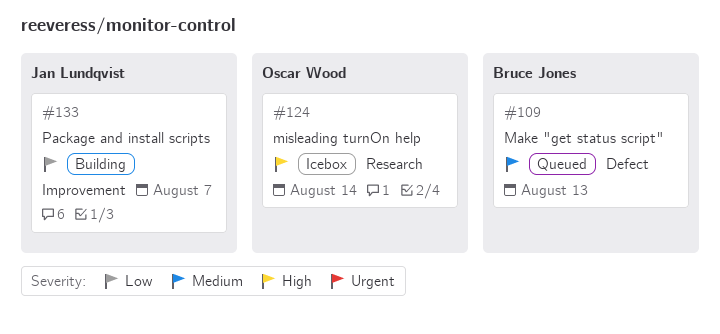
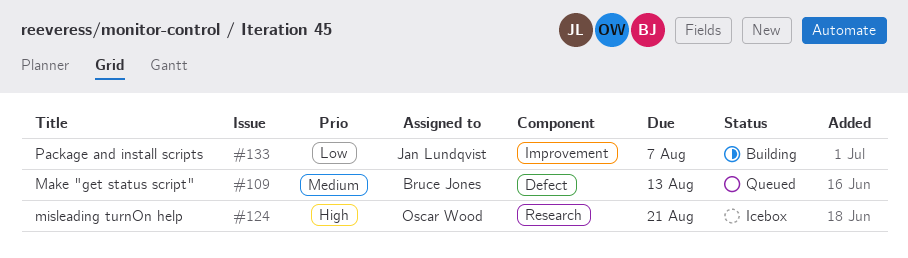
#124, due: Aug 14 -> Aug 21

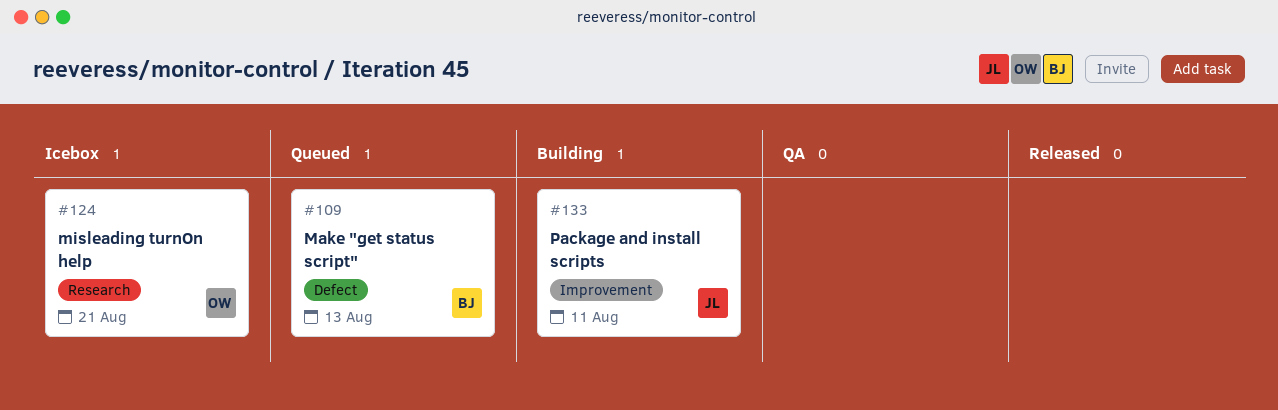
#133, due: Aug 7 -> Aug 11

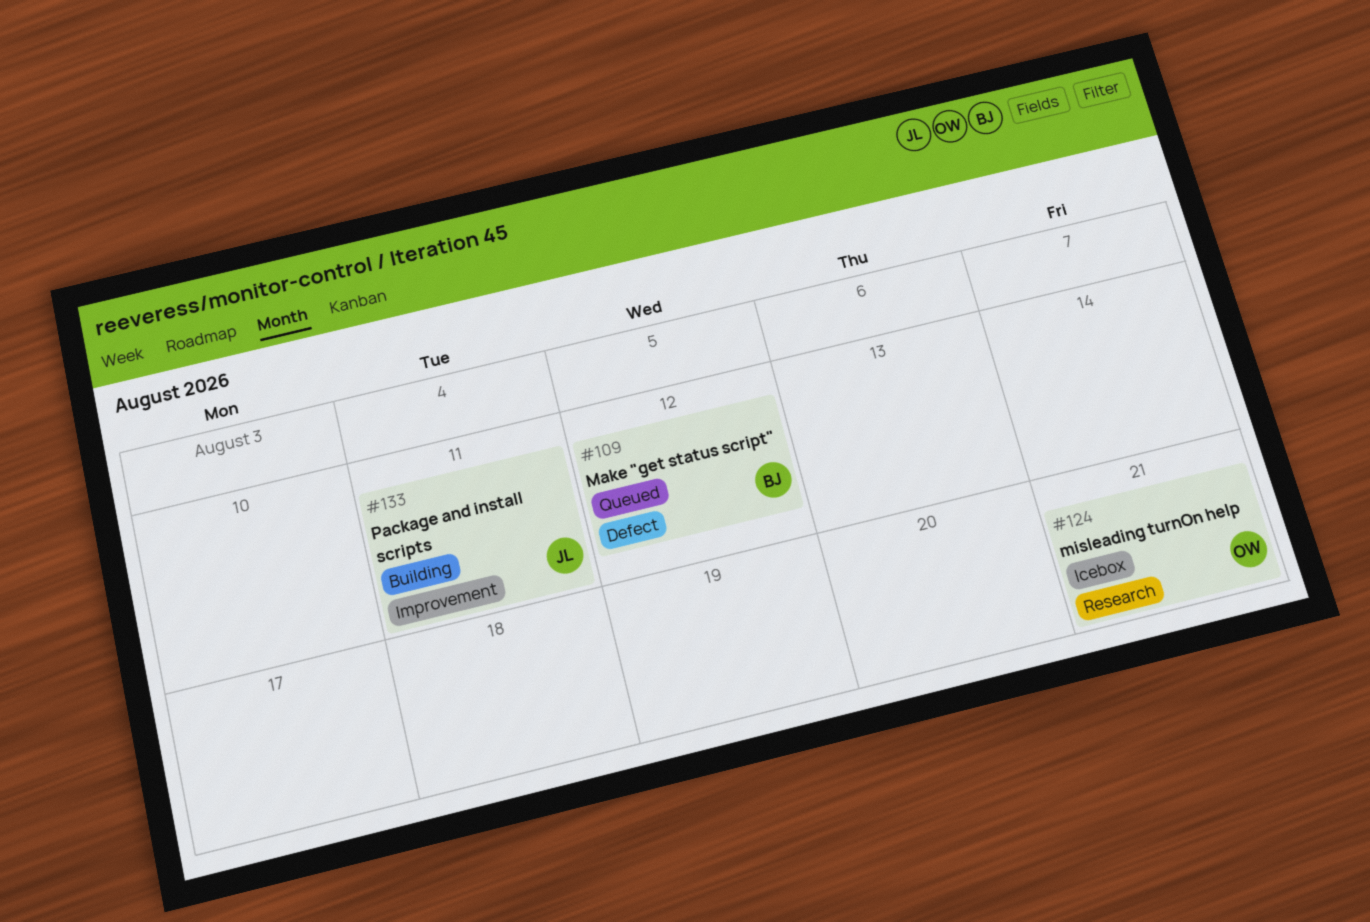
#109, due: Aug 13 -> Aug 12

